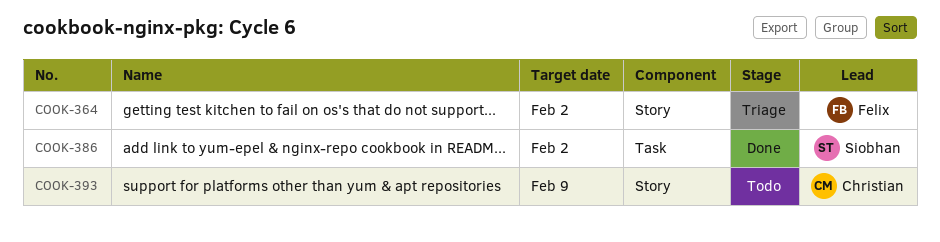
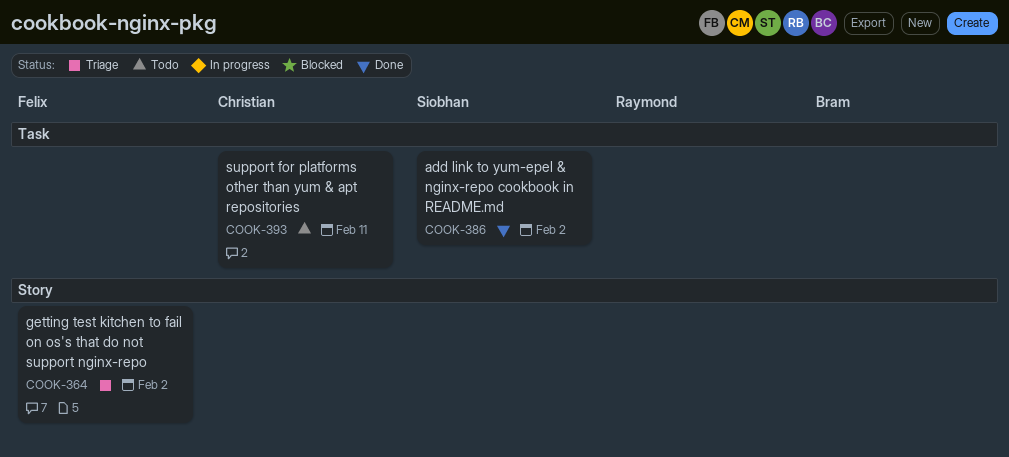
COOK-393, label: Story -> Task
COOK-393, due: Feb 9 -> Feb 11

